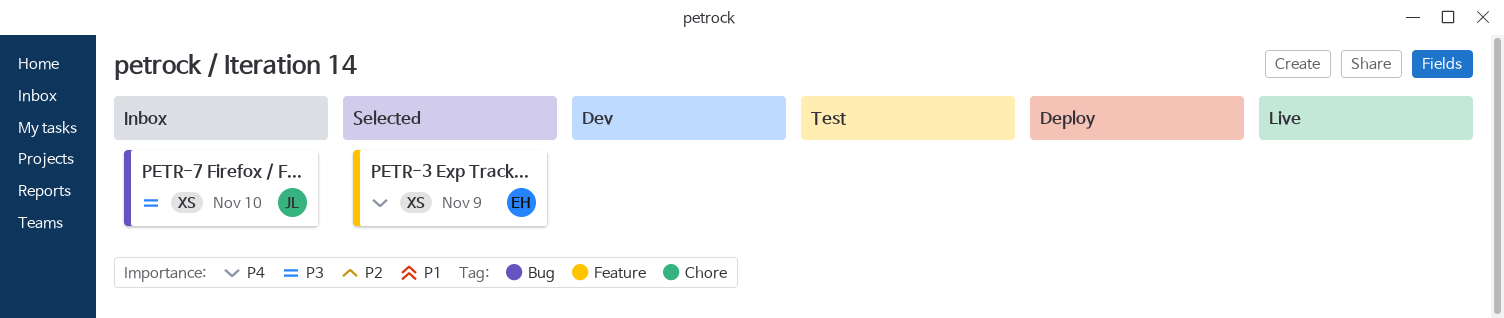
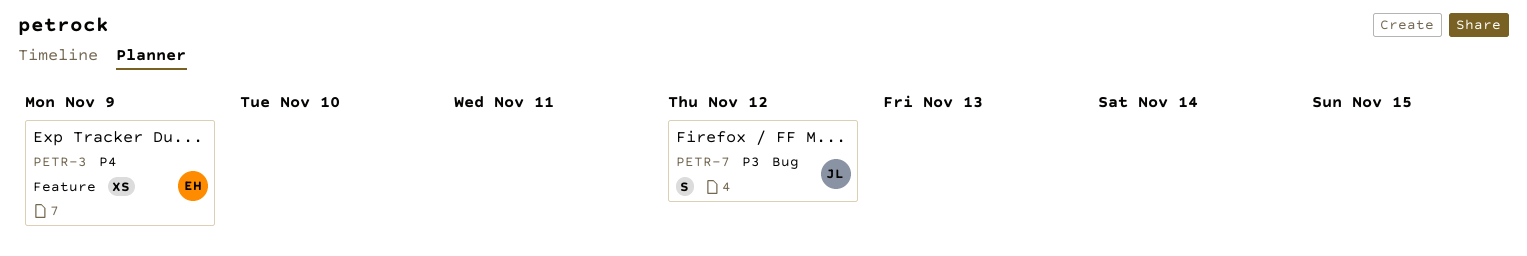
PETR-7, estimate: XS -> S
PETR-7, due: Nov 10 -> Nov 12

